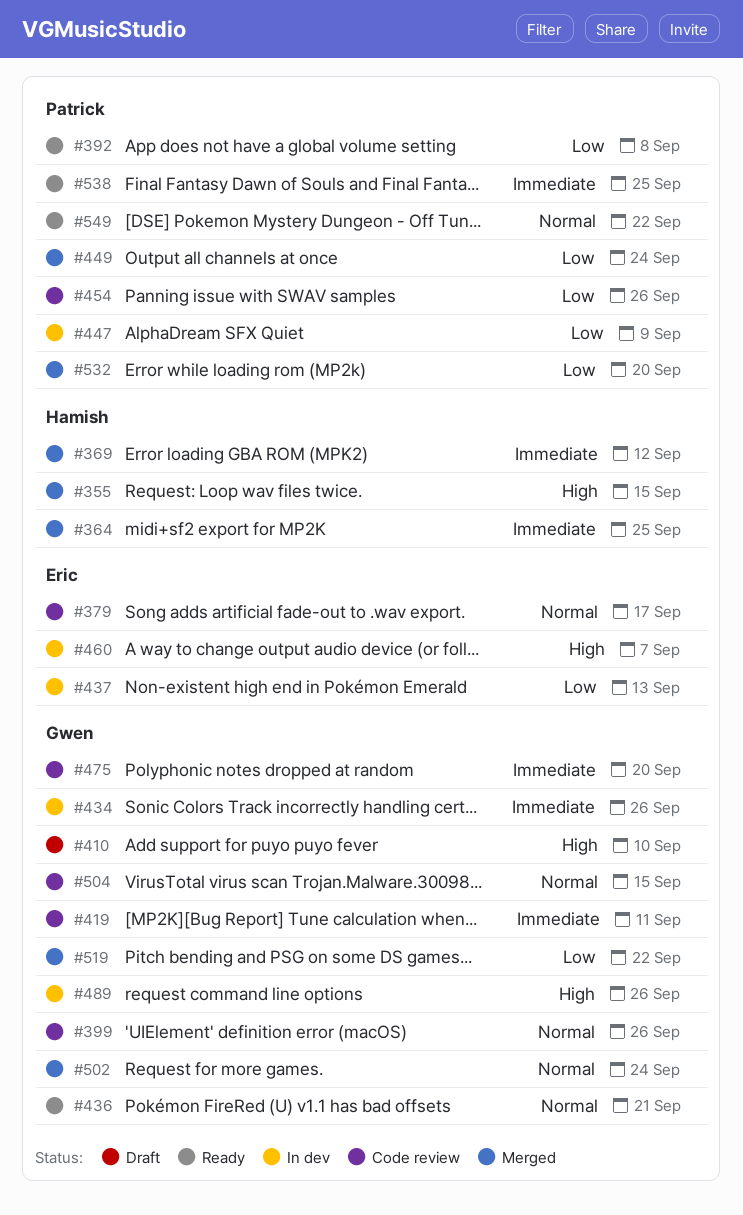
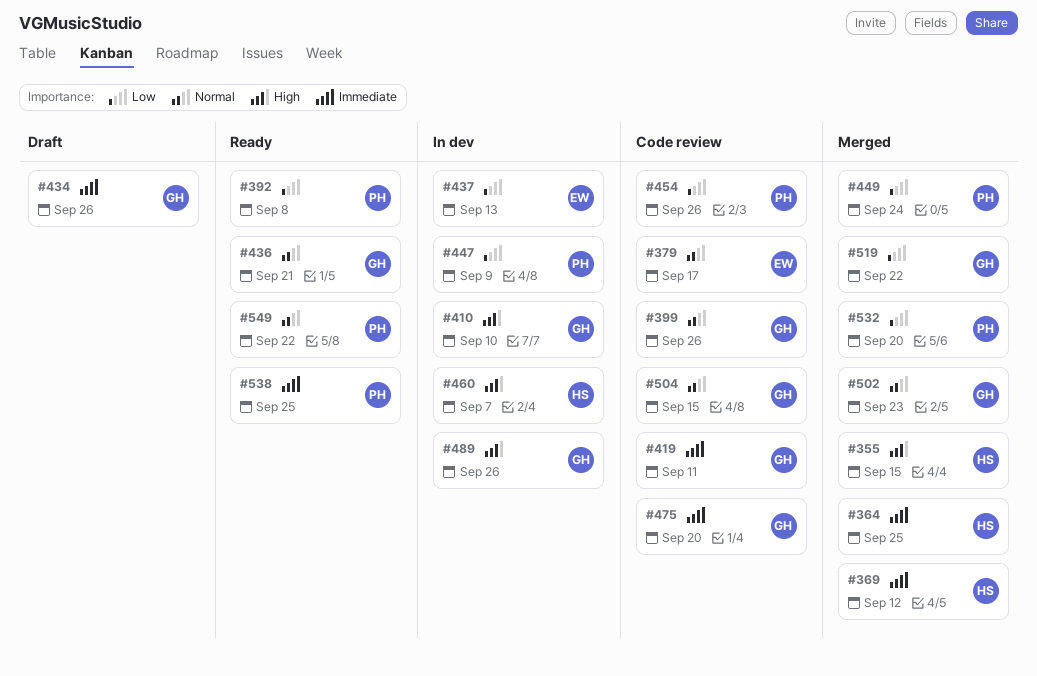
#410, status: Draft -> In dev
#434, status: In dev -> Draft
#460, owner: Eric -> Hamish
#502, due: Sep 24 -> Sep 23

